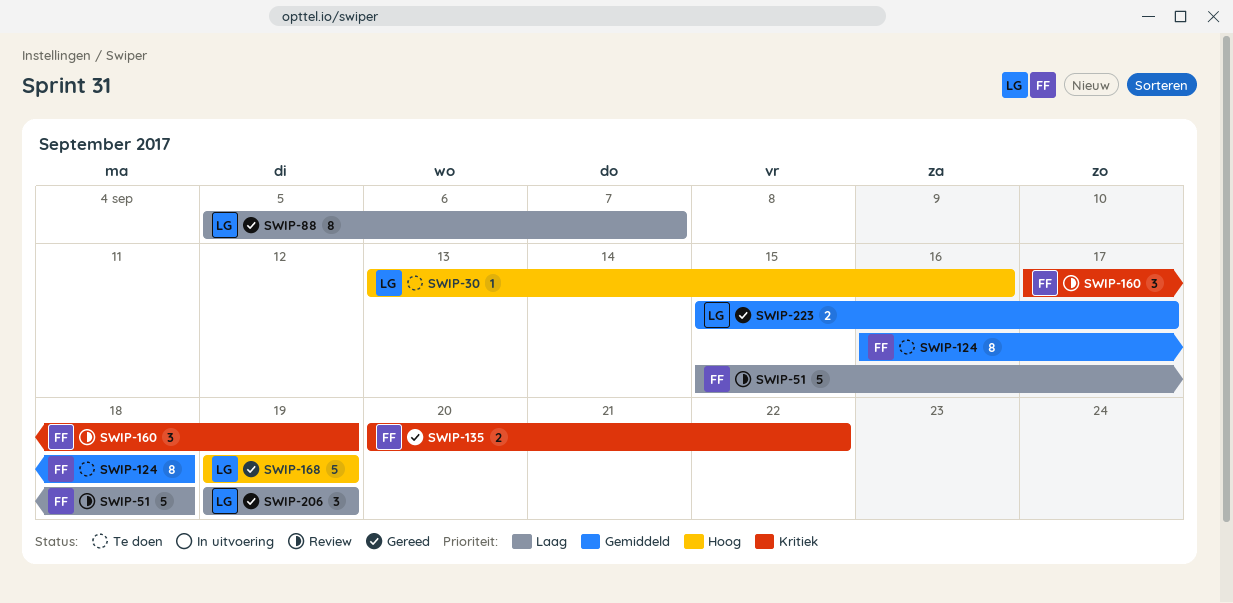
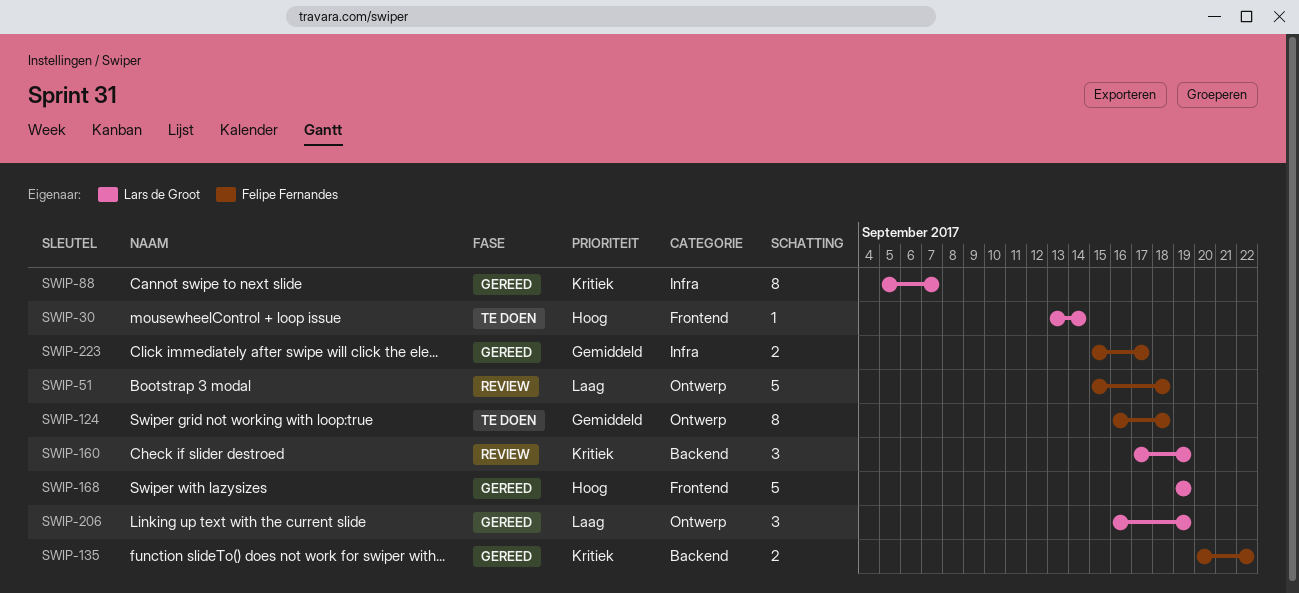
SWIP-30, due: Sep 16 -> Sep 14
SWIP-88, priority: Laag -> Kritiek
SWIP-160, owner: Felipe Fernandes -> Lars de Groot
SWIP-206, start: Sep 19 -> Sep 16
SWIP-223, owner: Lars de Groot -> Felipe Fernandes

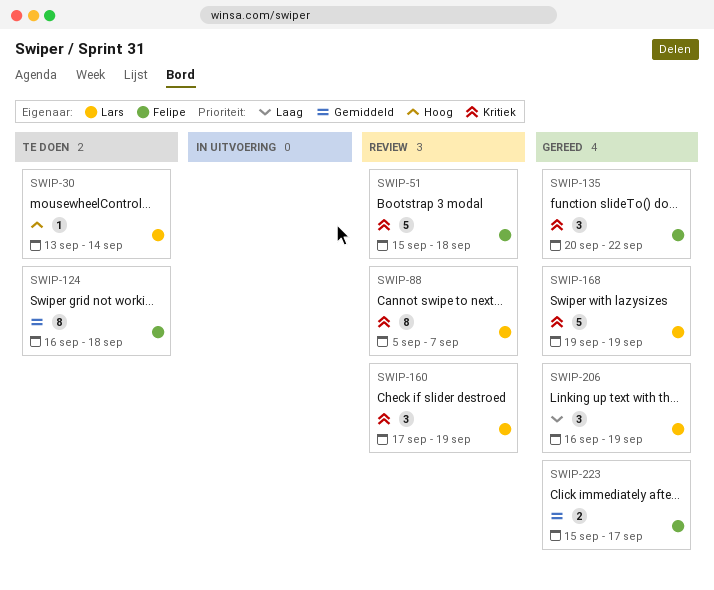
SWIP-51, priority: Laag -> Kritiek
SWIP-88, status: Gereed -> Review
SWIP-135, estimate: 2 -> 3
SWIP-168, priority: Hoog -> Kritiek

